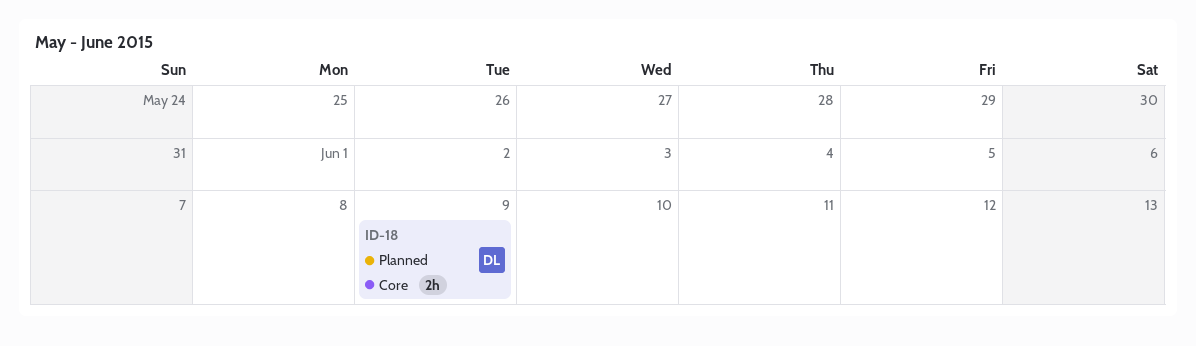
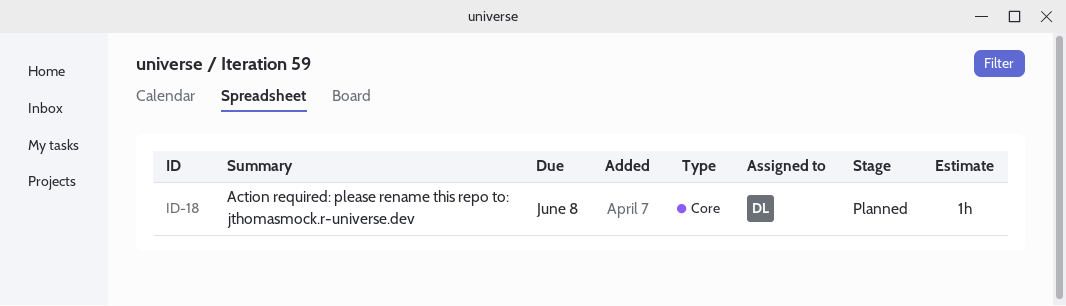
ID-18, estimate: 2h -> 1h
ID-18, due: Jun 9 -> Jun 8

